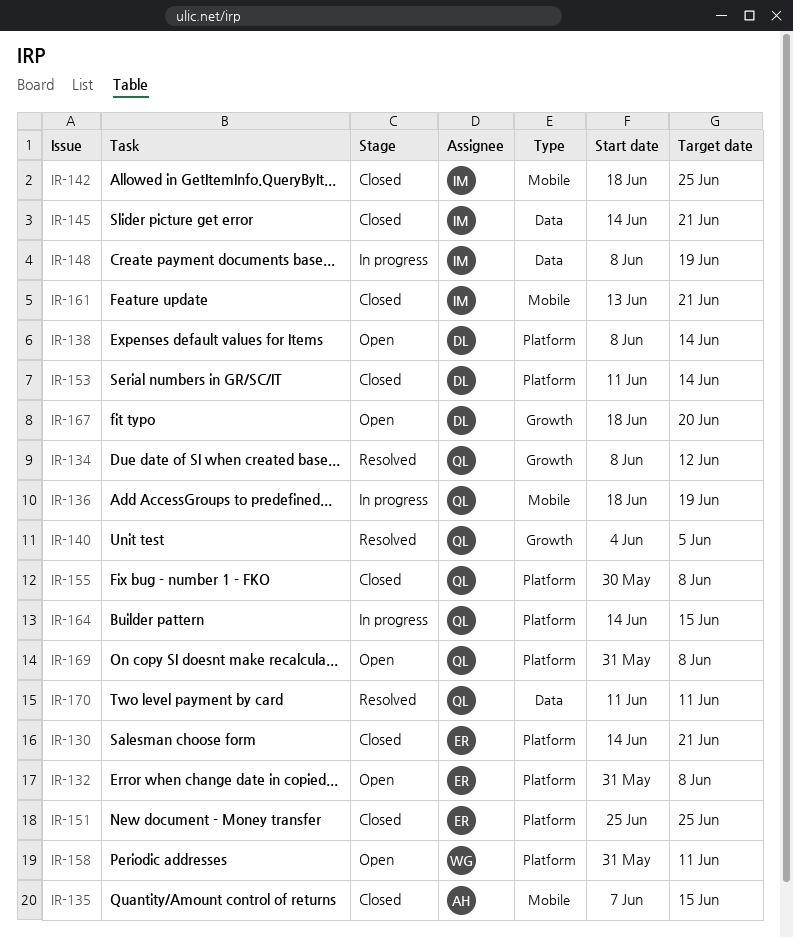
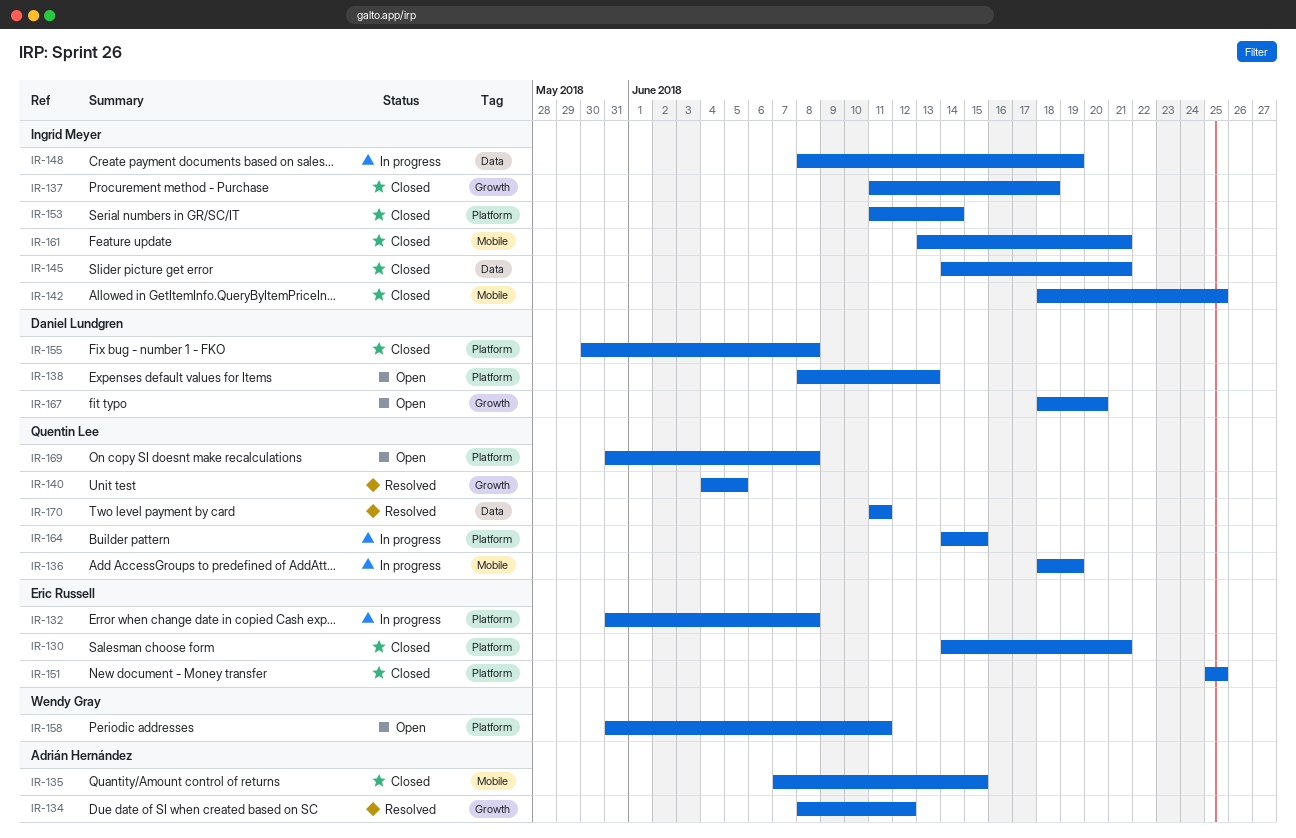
IR-132, status: Open -> In progress
IR-134, owner: Quentin Lee -> Adrián Hernández
IR-137: none -> present
IR-138, due: Jun 14 -> Jun 13
IR-153, owner: Daniel Lundgren -> Ingrid Meyer
IR-155, owner: Quentin Lee -> Daniel Lundgren

